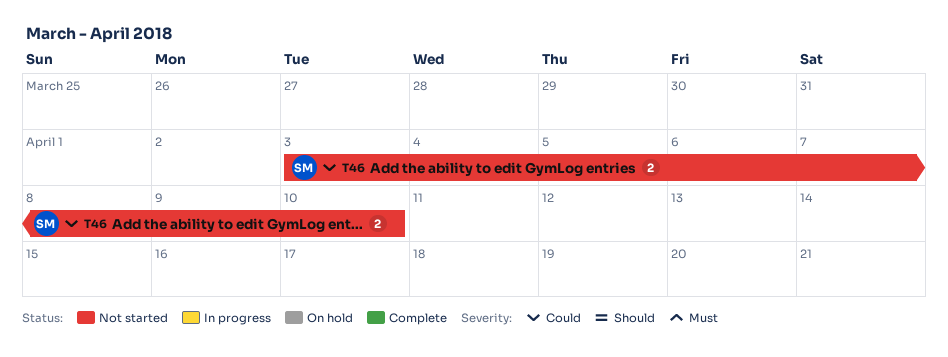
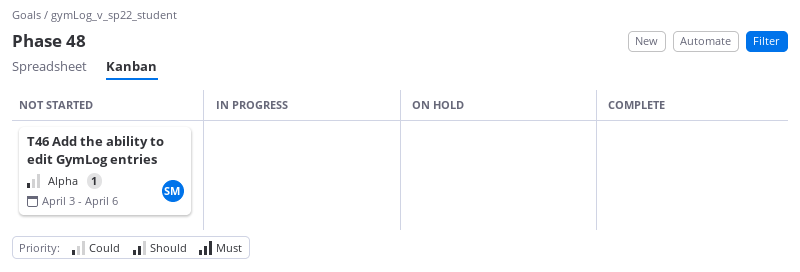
T46, estimate: 2 -> 1
T46, due: Apr 10 -> Apr 6

